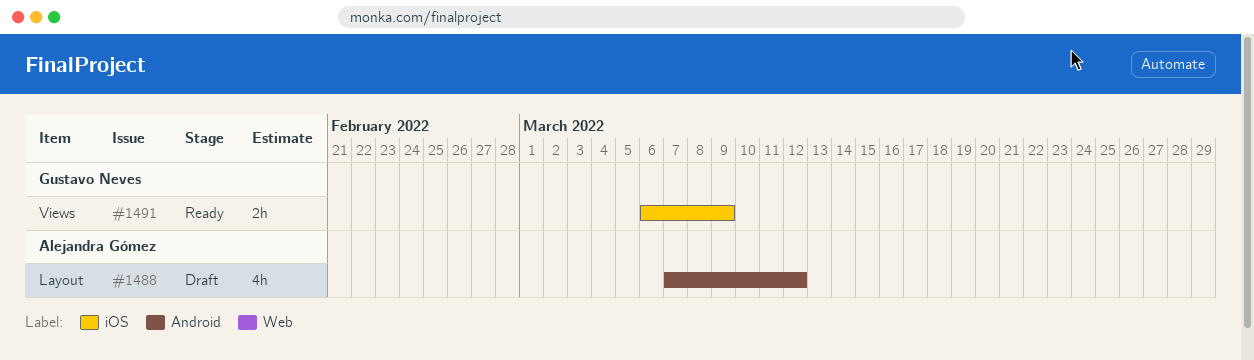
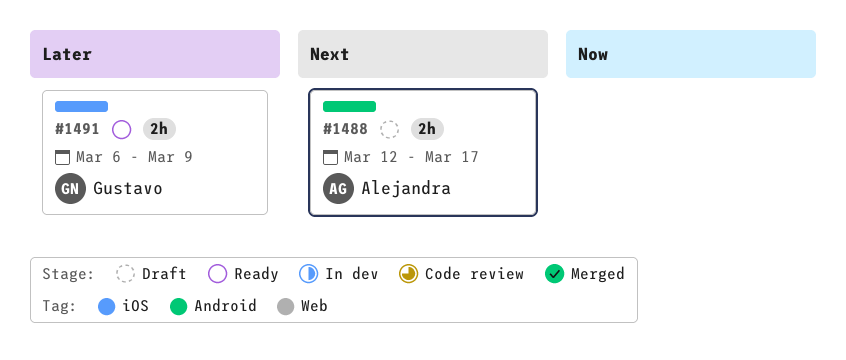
#1488, estimate: 4h -> 2h
#1488, start: Mar 7 -> Mar 12
#1488, due: Mar 12 -> Mar 17

